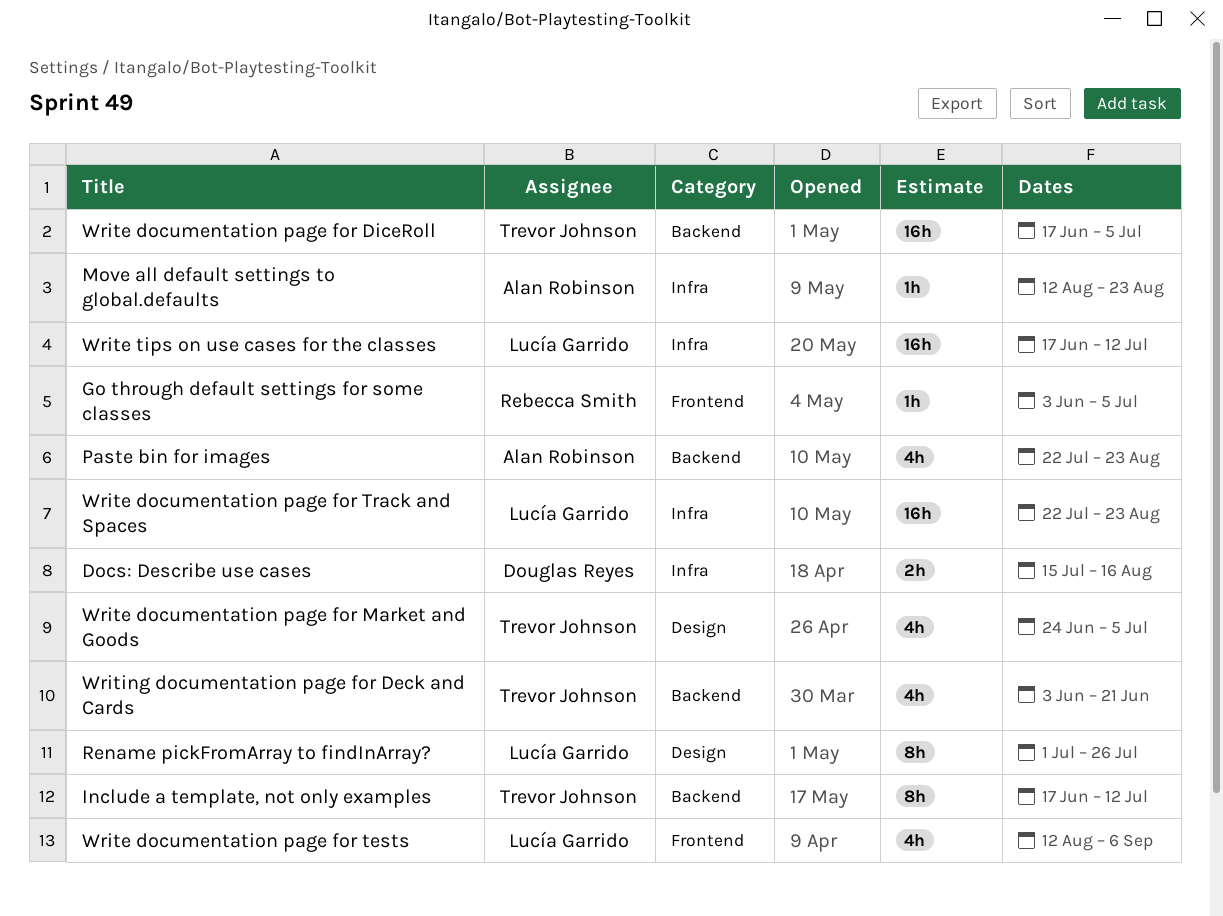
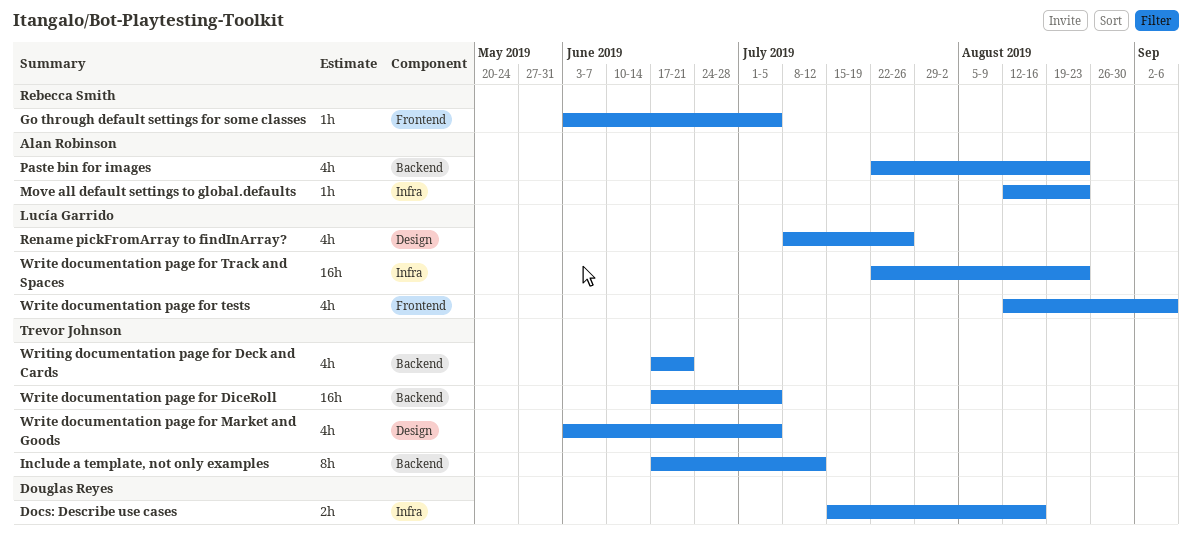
Rename pickFromArray to findInArray?, estimate: 8h -> 4h
Rename pickFromArray to findInArray?, start: Jul 1 -> Jul 8
Write documentation page for Market and Goods, start: Jun 24 -> Jun 3
Write tips on use cases for the classes: present -> none
Writing documentation page for Deck and Cards, start: Jun 3 -> Jun 17

